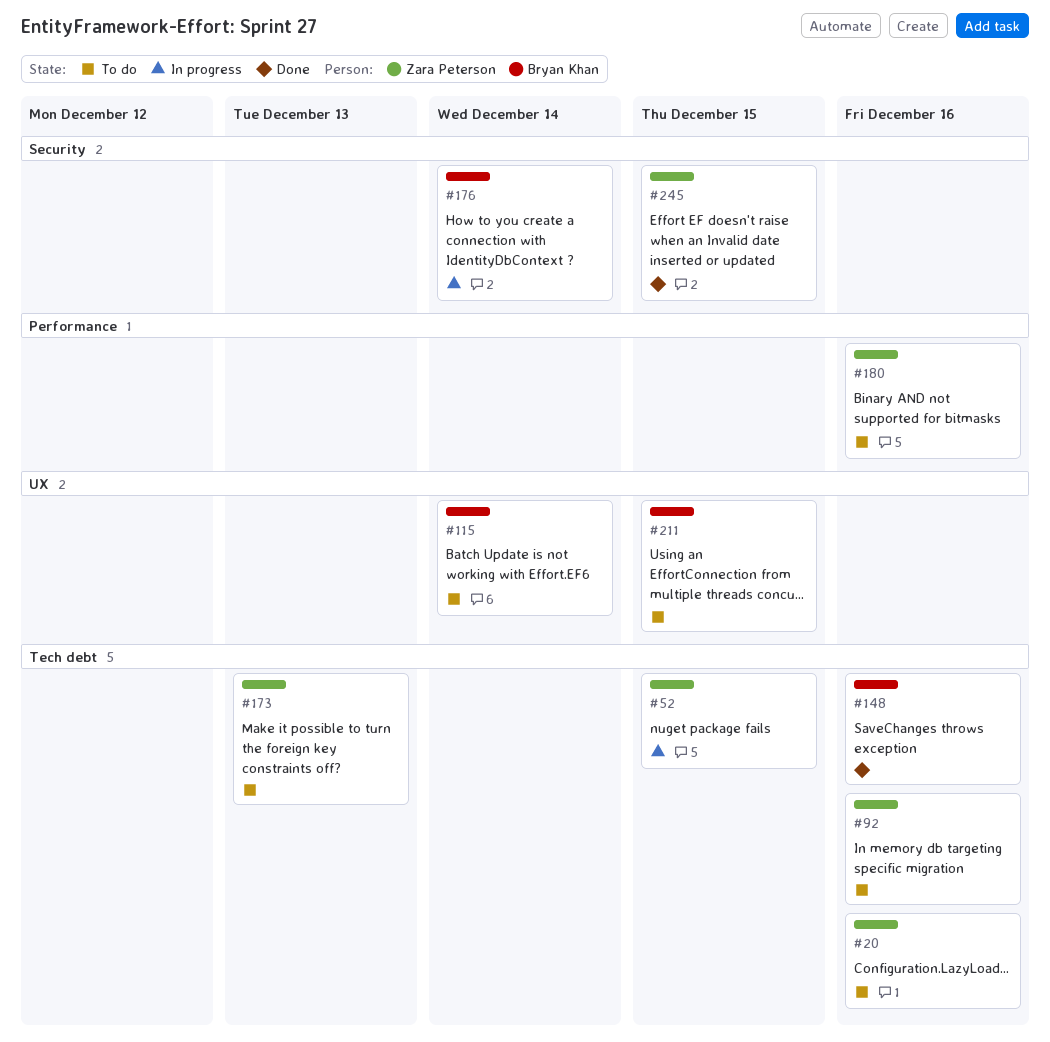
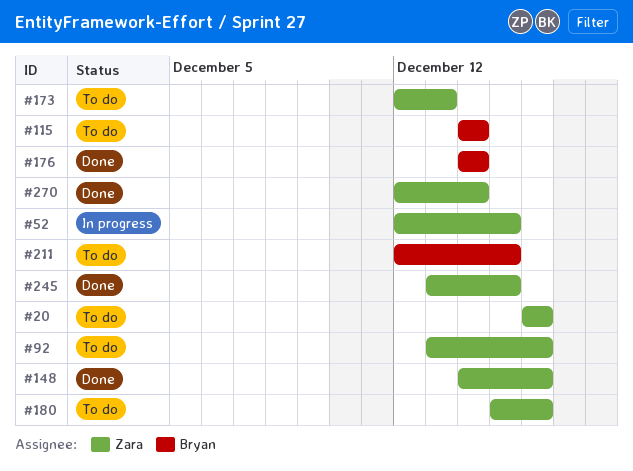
#148, owner: Bryan Khan -> Zara Peterson
#176, status: In progress -> Done
#270: none -> present

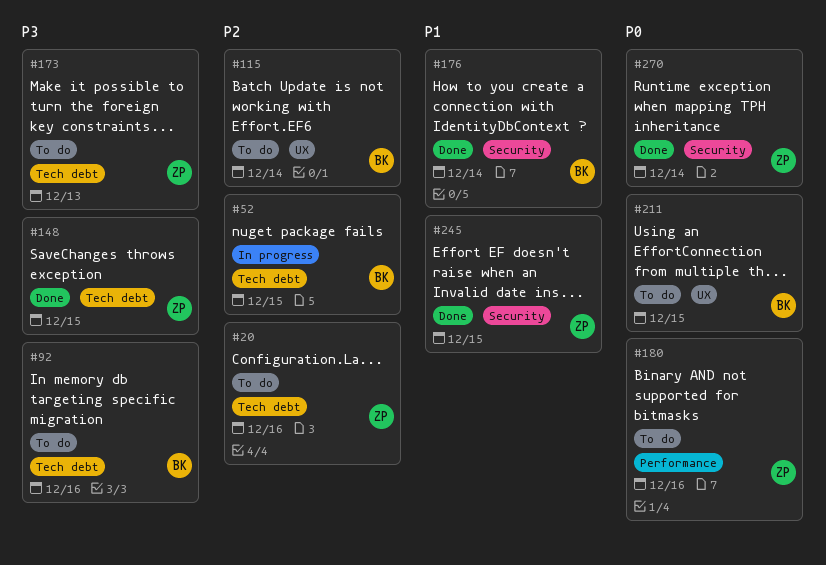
#52, owner: Zara -> Bryan
#92, owner: Zara -> Bryan
#148, due: Dec 16 -> Dec 15

